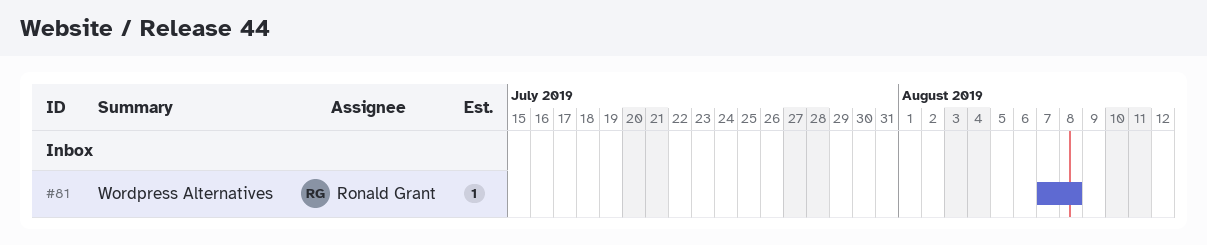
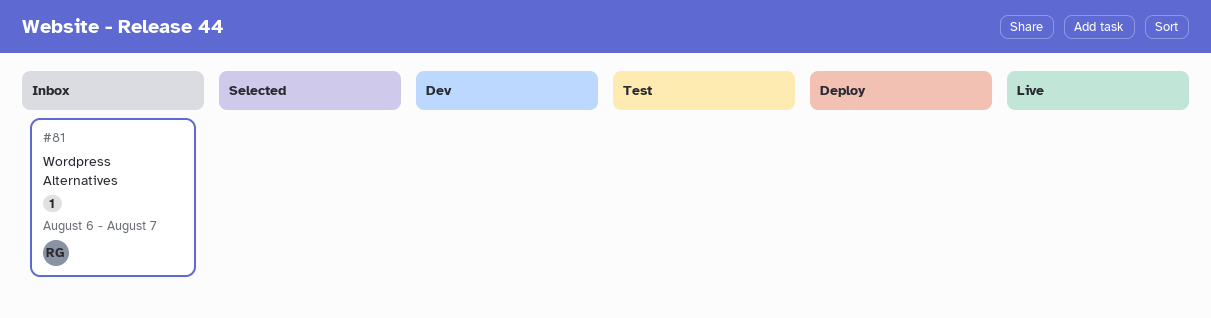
#81, start: Aug 7 -> Aug 6
#81, due: Aug 8 -> Aug 7

